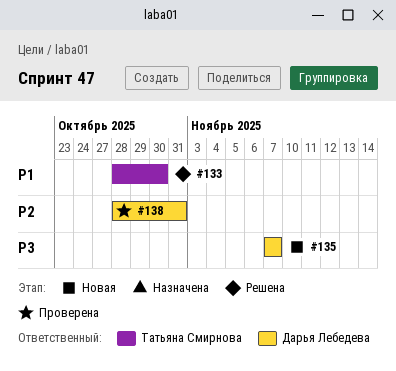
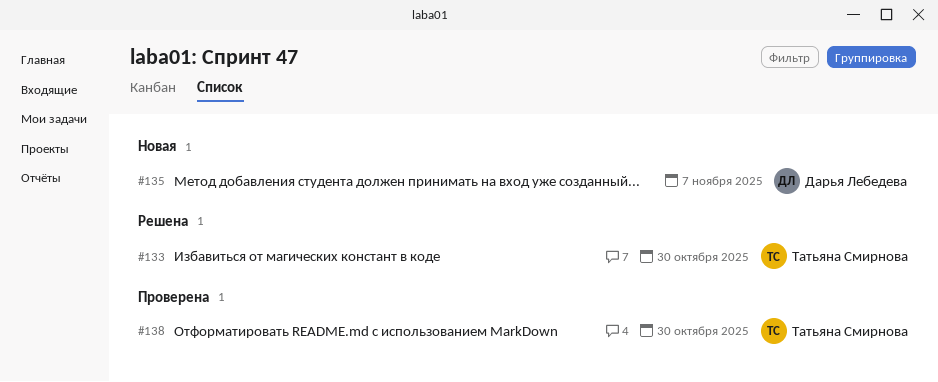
#138, owner: Дарья Лебедева -> Татьяна Смирнова
#138, due: Oct 31 -> Oct 30

